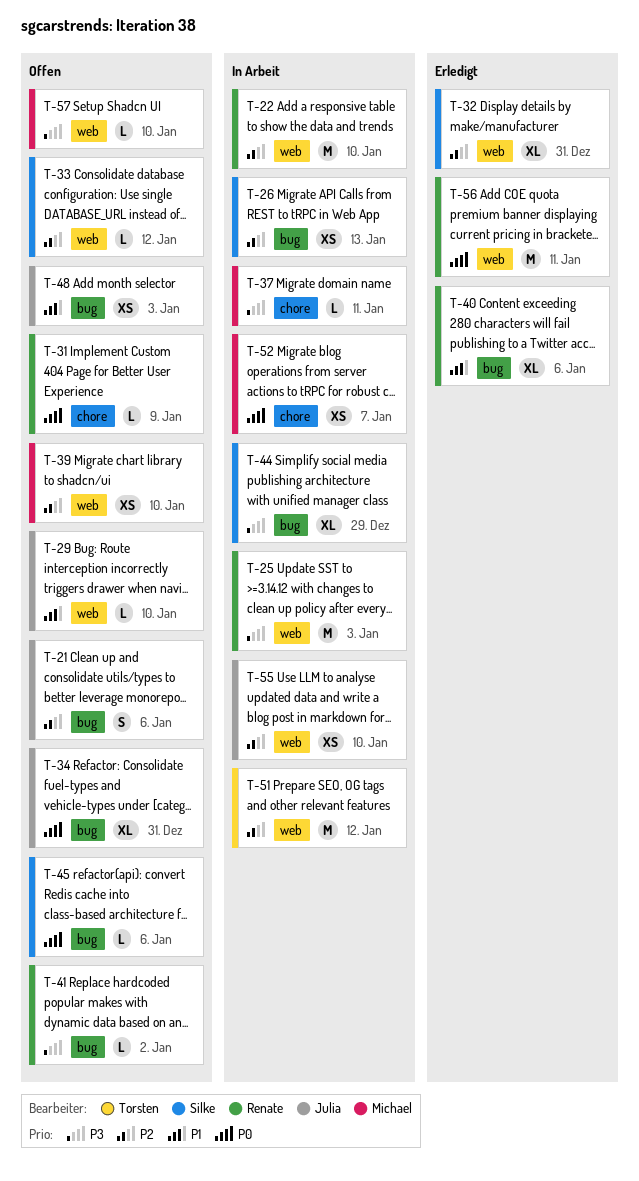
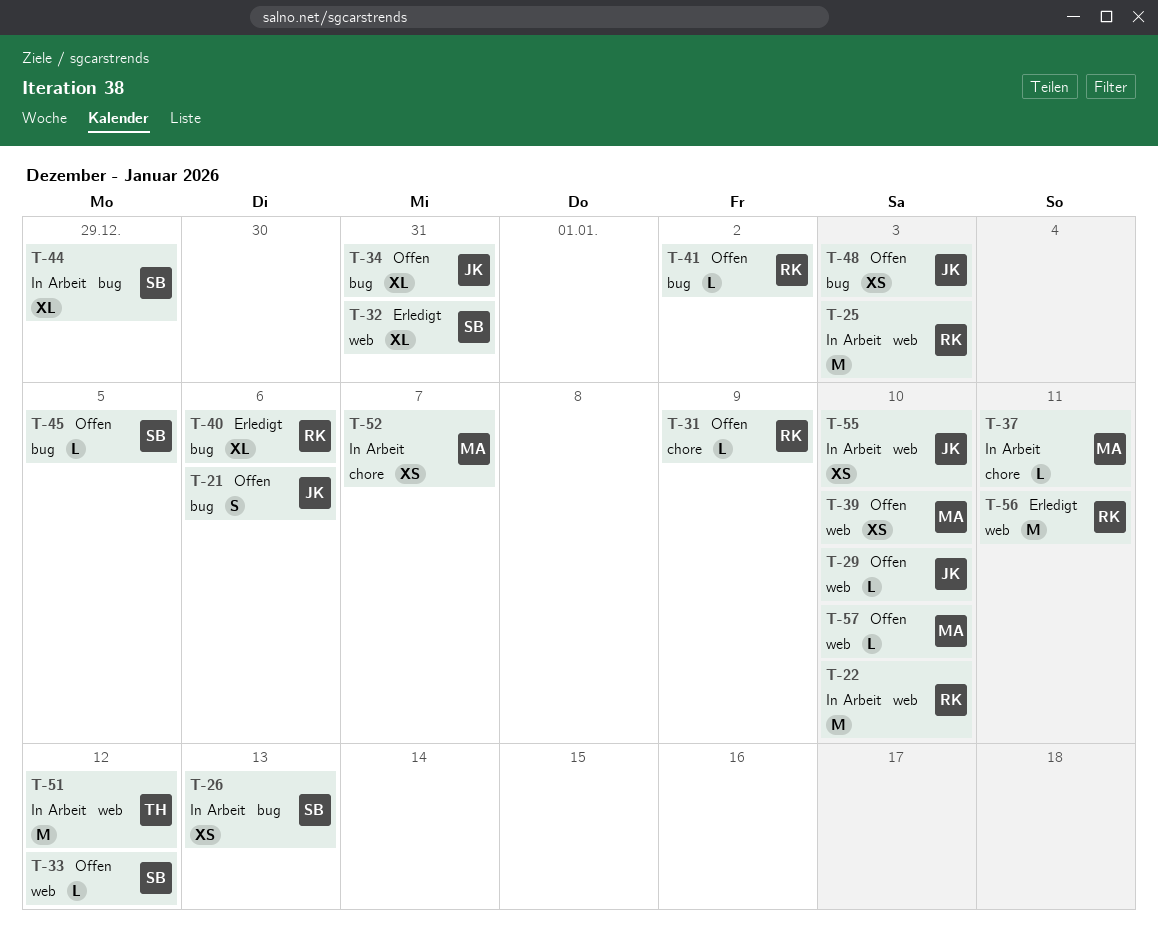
T-45, due: Jan 6 -> Jan 5

